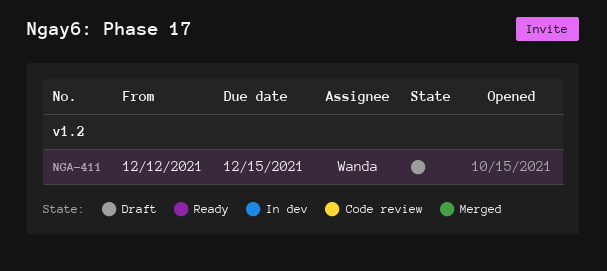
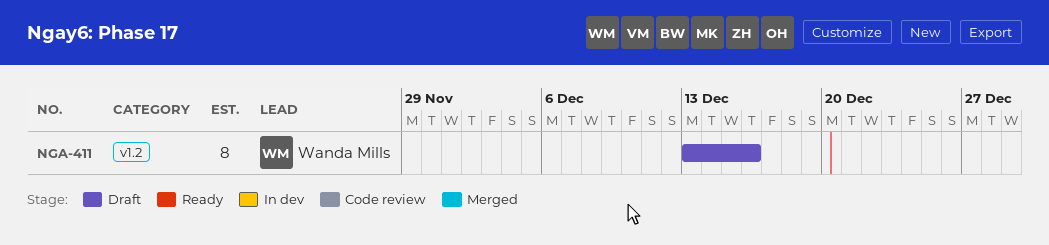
NGA-411, start: Dec 12 -> Dec 13
NGA-411, due: Dec 15 -> Dec 16

